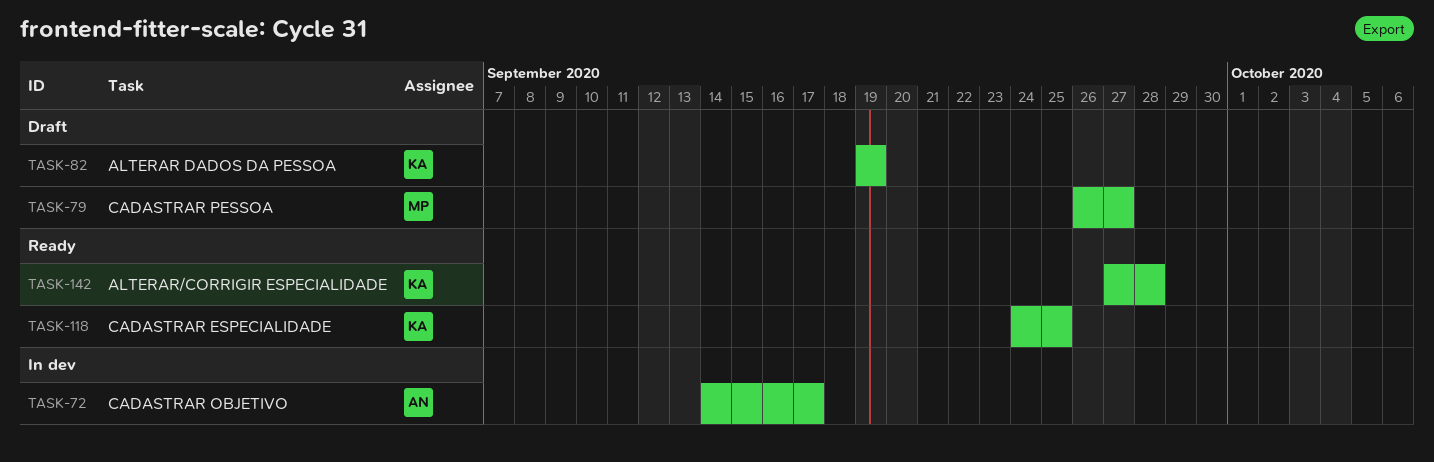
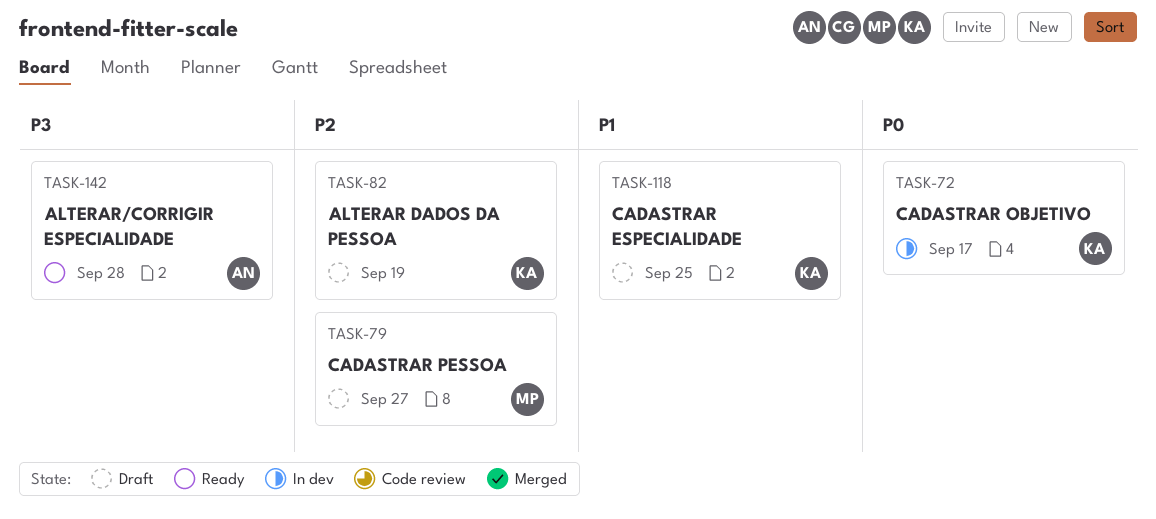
TASK-72, owner: AN -> KA
TASK-118, status: Ready -> Draft
TASK-142, owner: KA -> AN

